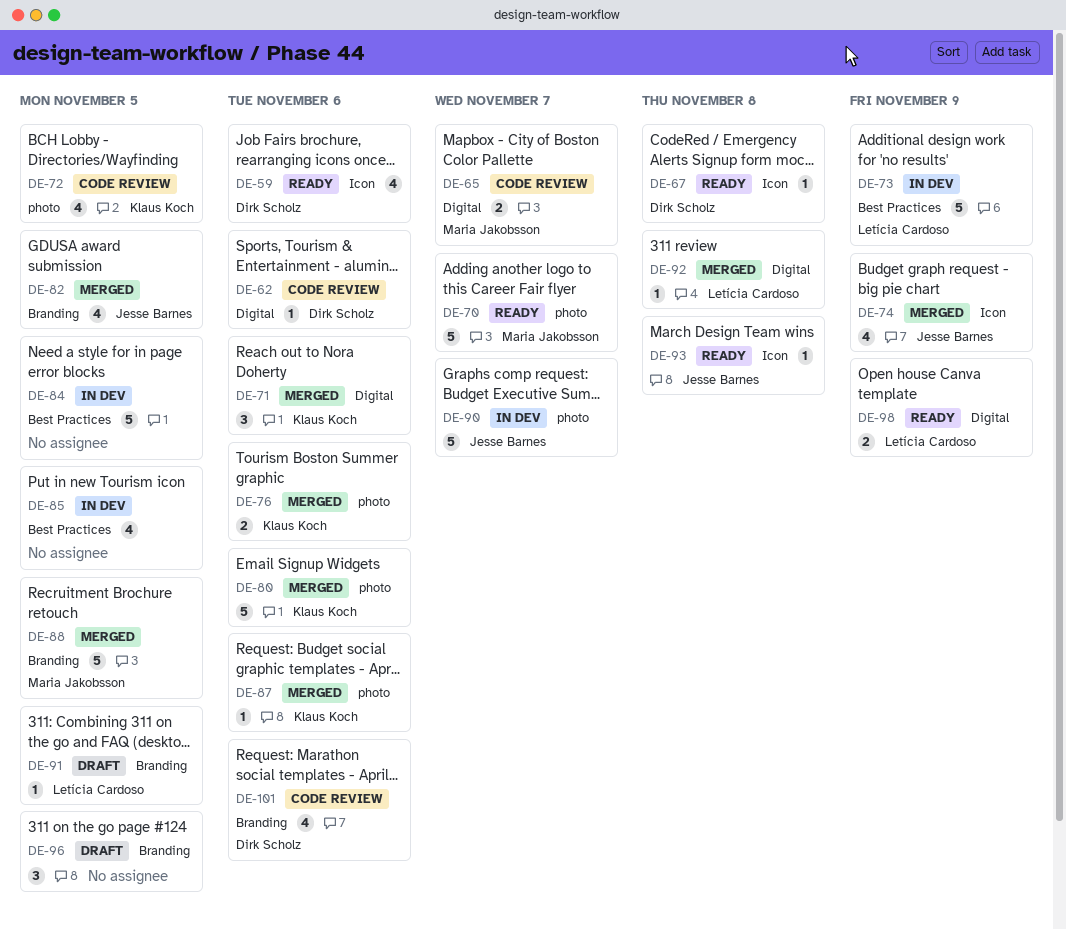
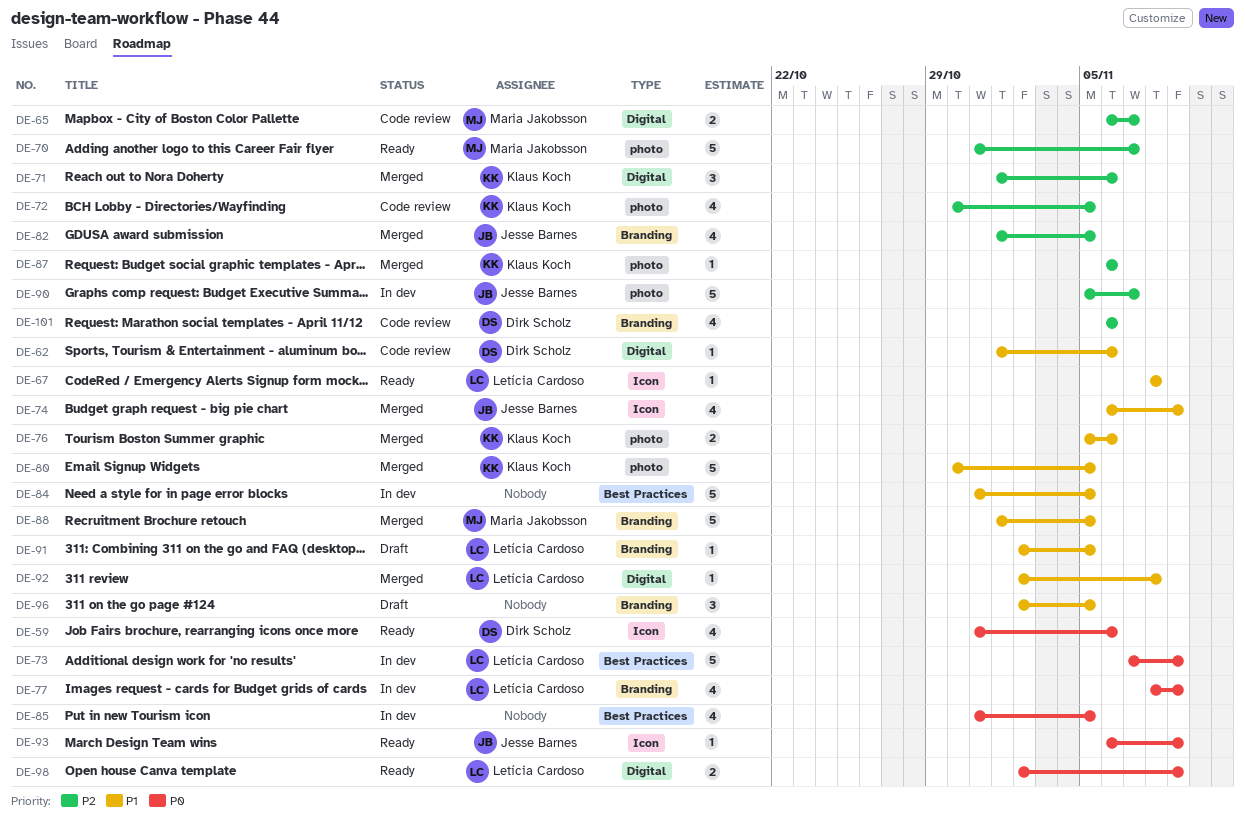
DE-67, owner: Dirk Scholz -> Letícia Cardoso
DE-77: none -> present
DE-80, due: Nov 6 -> Nov 5
DE-93, due: Nov 8 -> Nov 9

